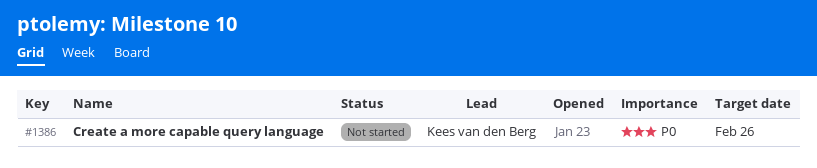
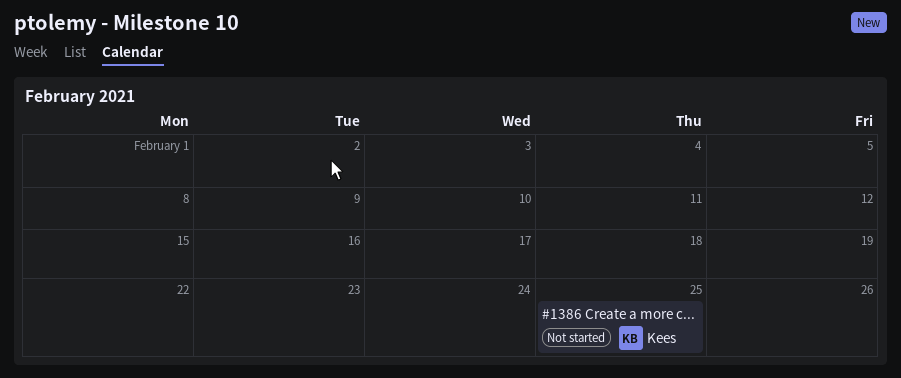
#1386, due: Feb 26 -> Feb 25

